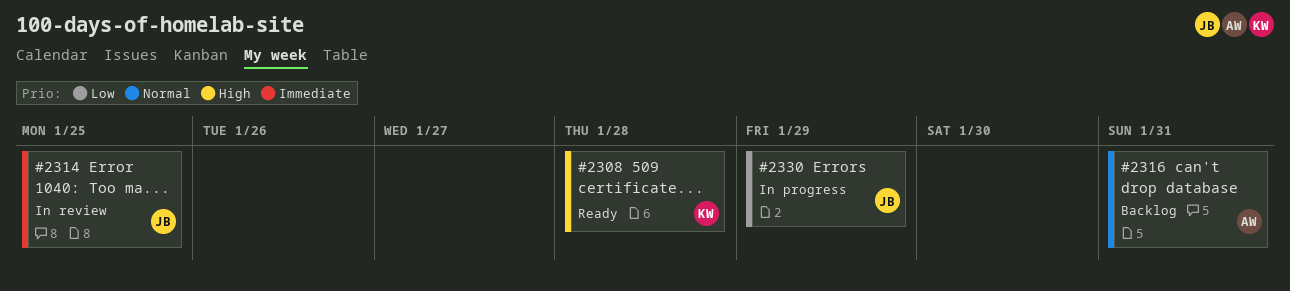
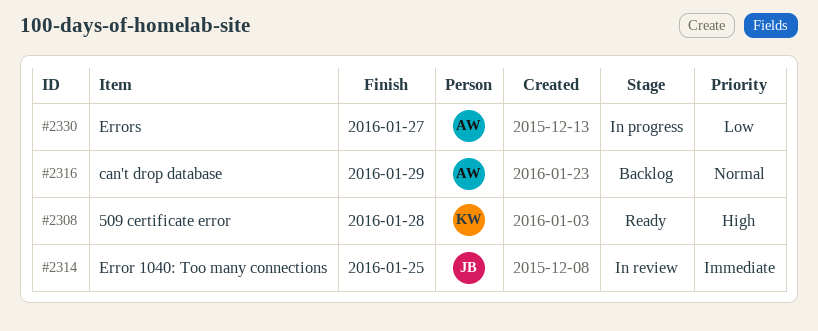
#2316, due: Jan 31 -> Jan 29
#2330, owner: JB -> AW
#2330, due: Jan 29 -> Jan 27

